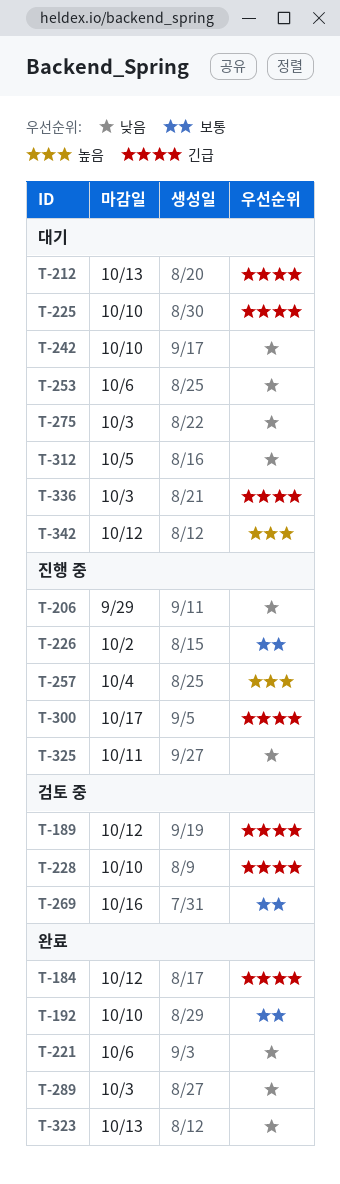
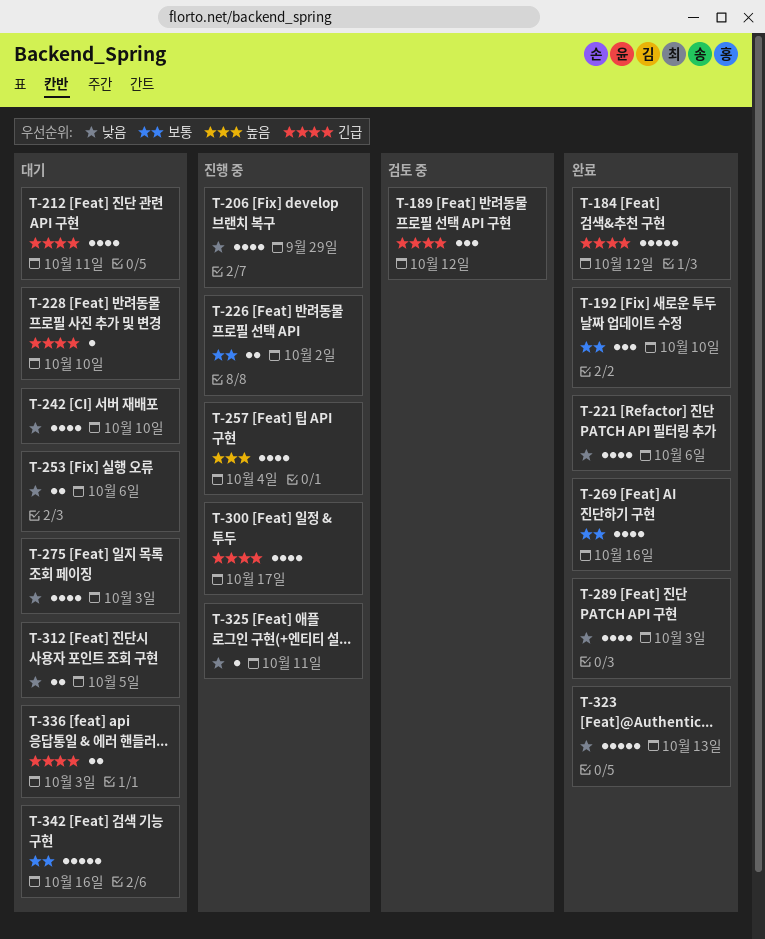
T-212, due: Oct 13 -> Oct 11
T-225: present -> none
T-228, status: 검토 중 -> 대기
T-269, status: 검토 중 -> 완료
T-342, priority: 높음 -> 보통
T-342, due: Oct 12 -> Oct 16

